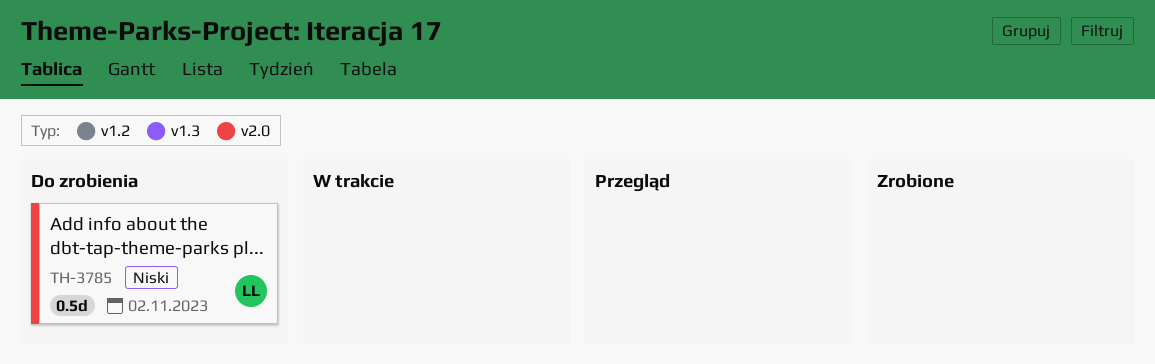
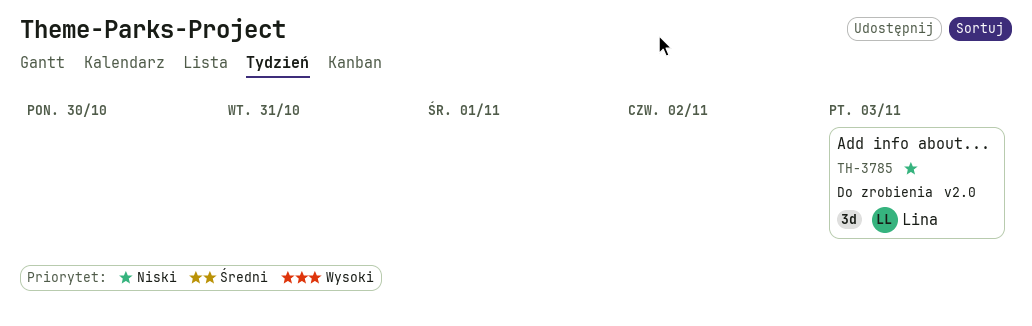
TH-3785, estimate: 0.5d -> 3d
TH-3785, due: Nov 2 -> Nov 3

